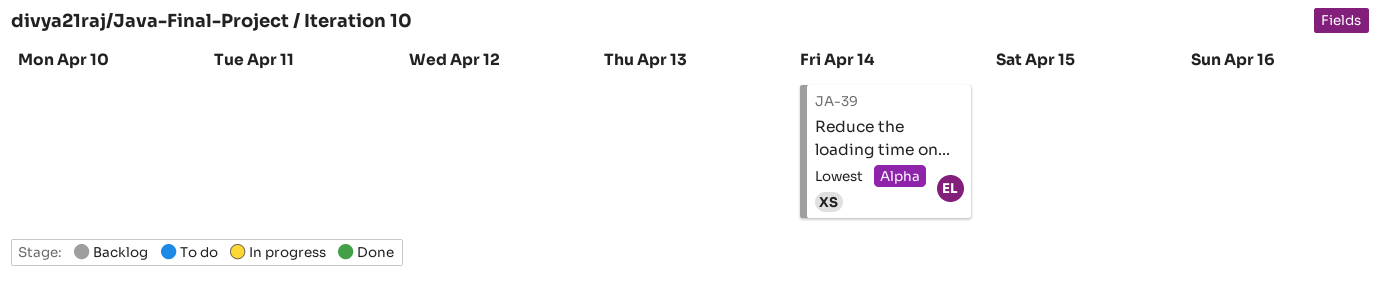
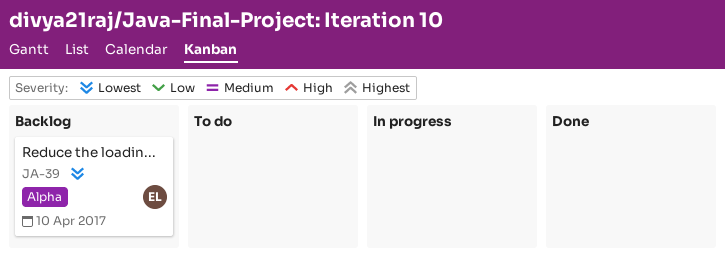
JA-39, due: Apr 14 -> Apr 10

